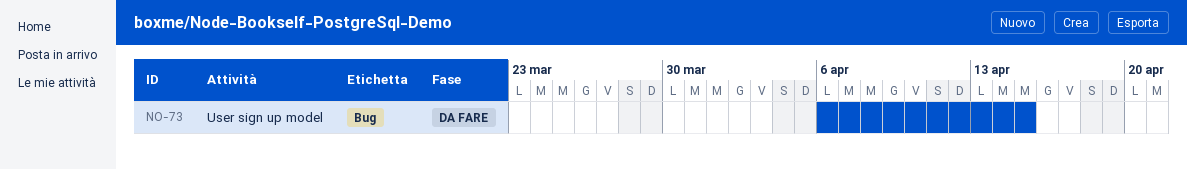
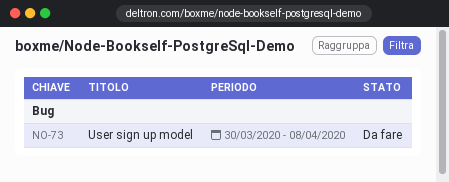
NO-73, start: Apr 6 -> Mar 30
NO-73, due: Apr 15 -> Apr 8

